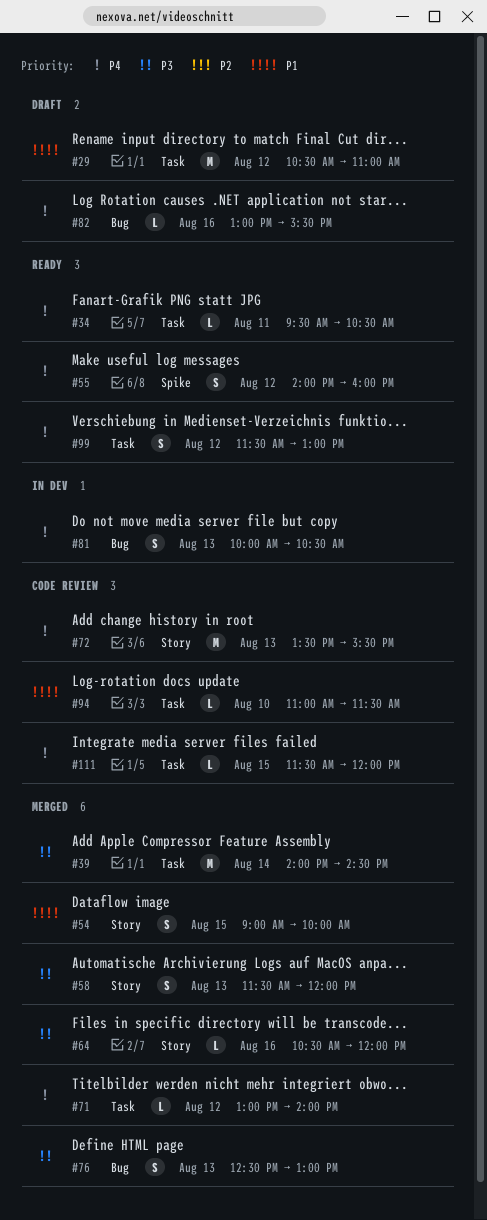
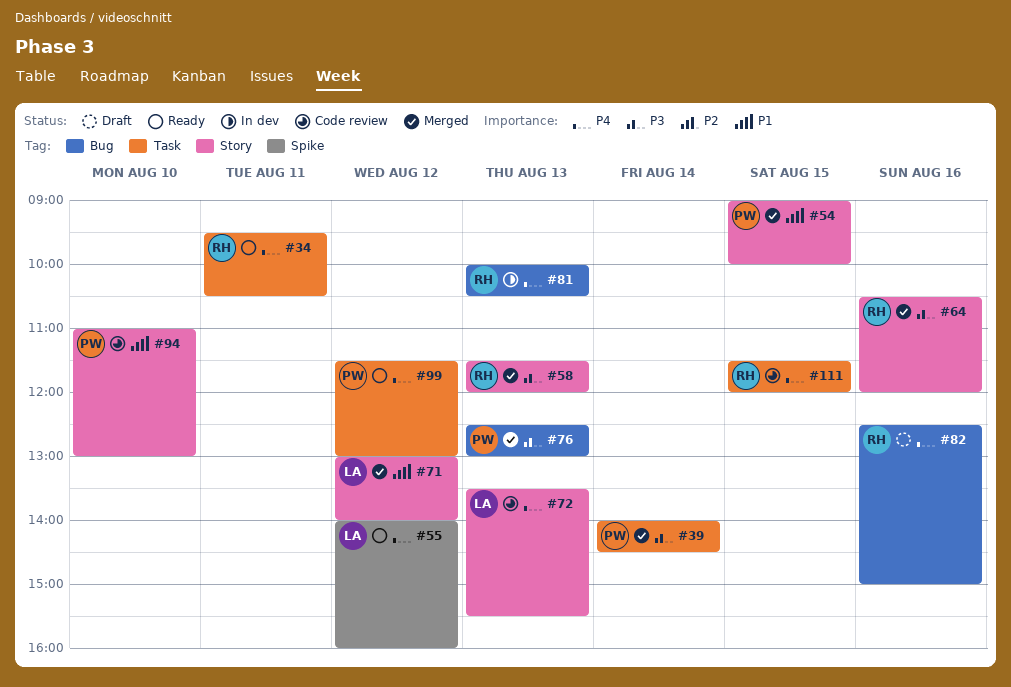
#29: present -> none
#71, priority: P4 -> P1
#71, label: Task -> Story
#82, begins: 13:00 -> 12:30
#82, ends: 15:30 -> 15:00
#94, label: Task -> Story
#94, ends: 11:30 -> 13:00

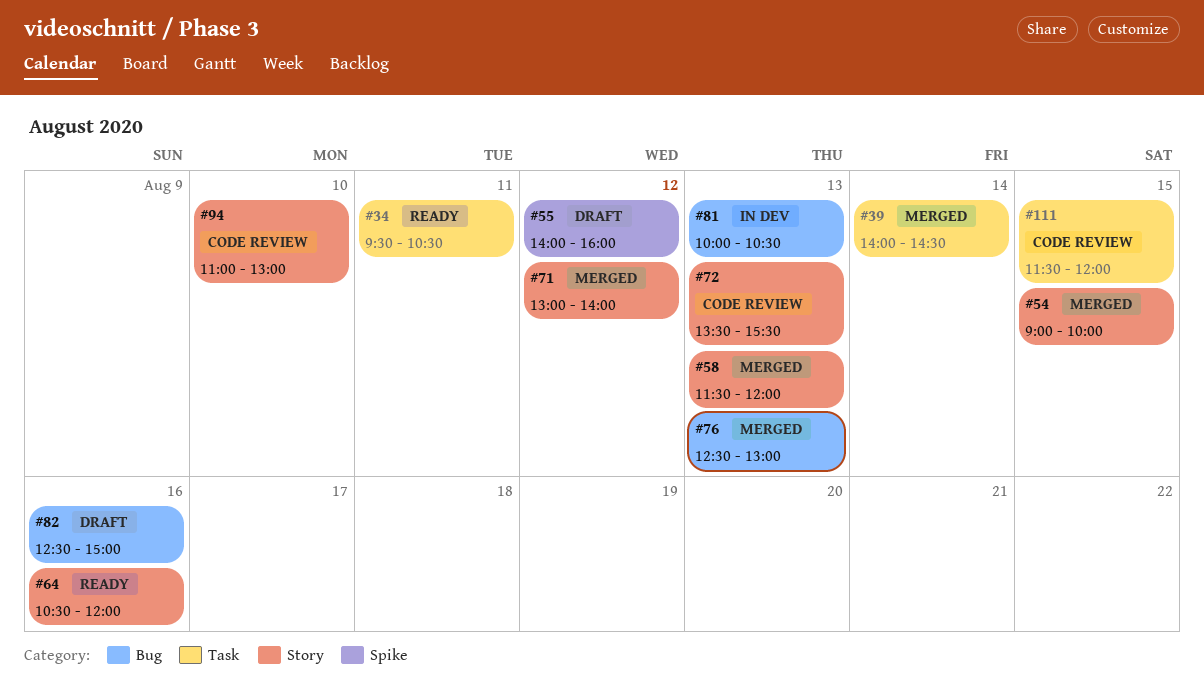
#55, status: Ready -> Draft
#64, status: Merged -> Ready
#99: present -> none

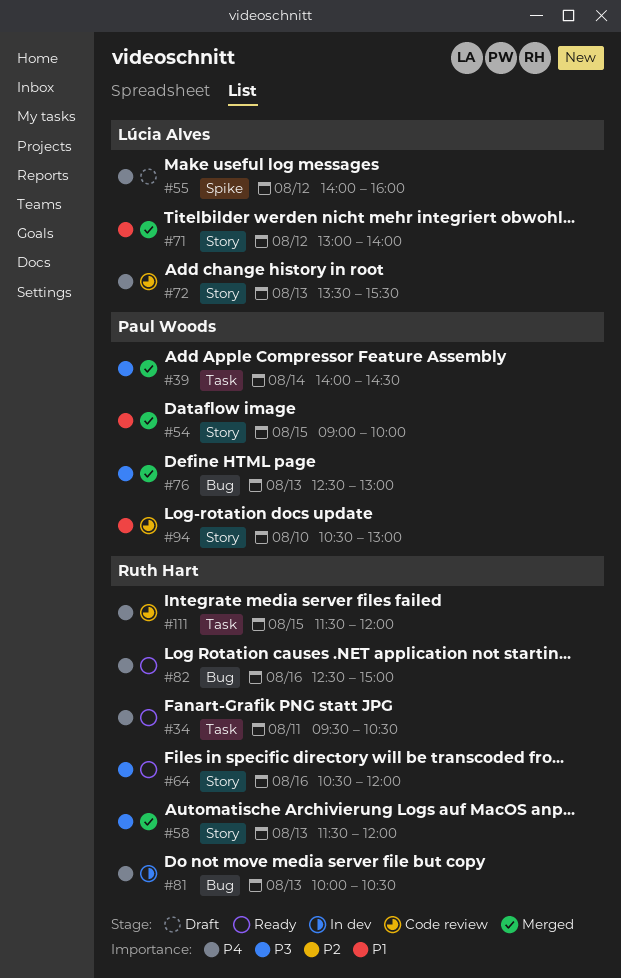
#82, status: Draft -> Ready
#94, begins: 11:00 -> 10:30

